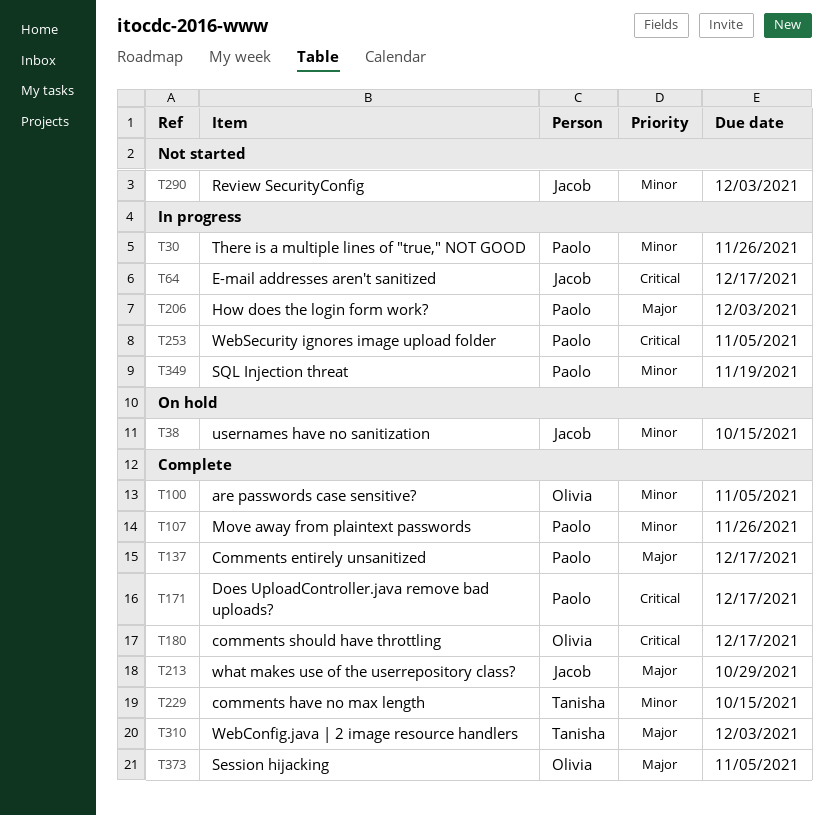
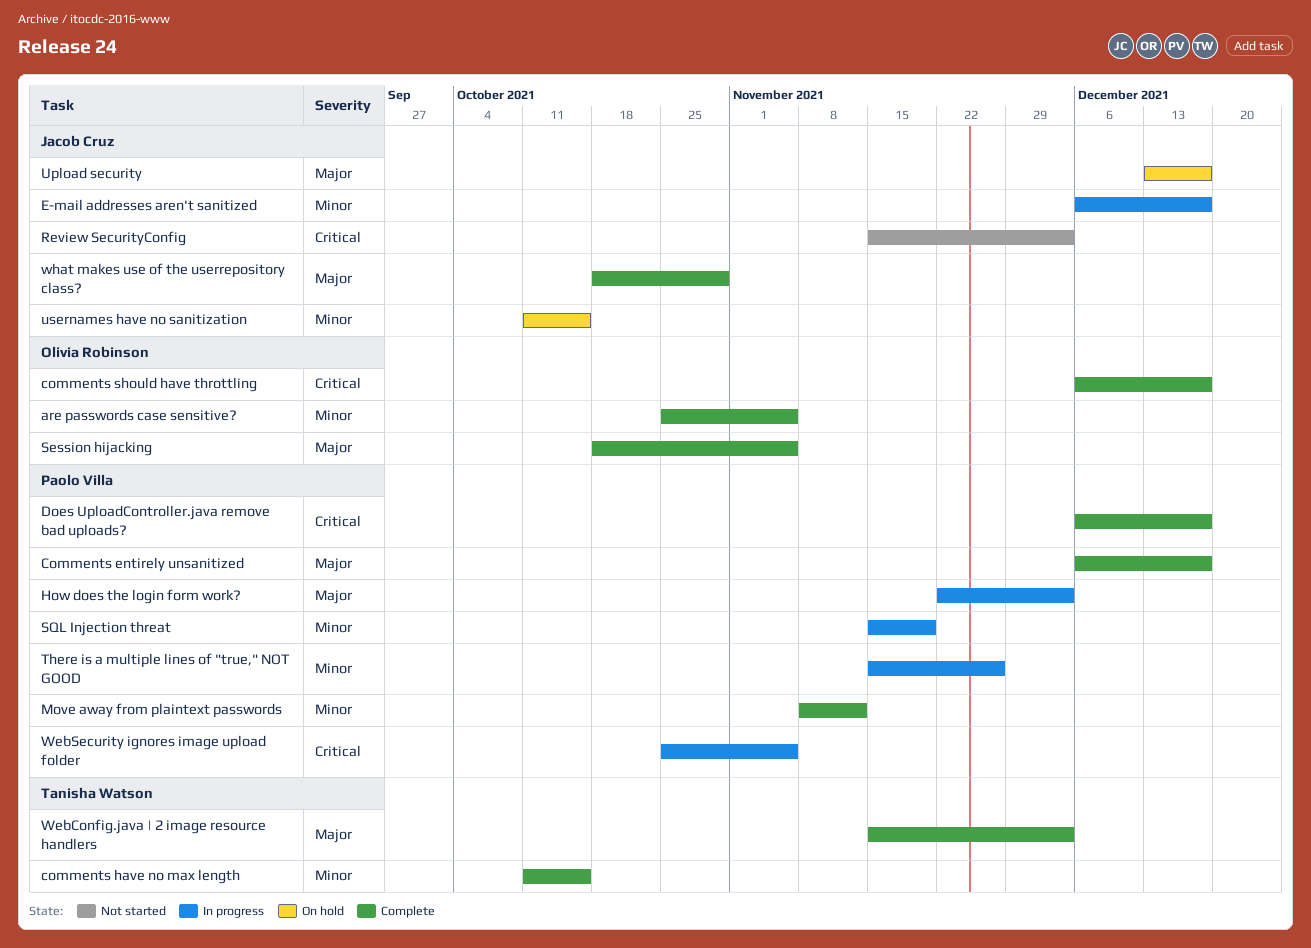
E-mail addresses aren't sanitized, priority: Critical -> Minor
Move away from plaintext passwords, due: Nov 26 -> Nov 12
Review SecurityConfig, priority: Minor -> Critical
Upload security: none -> present

